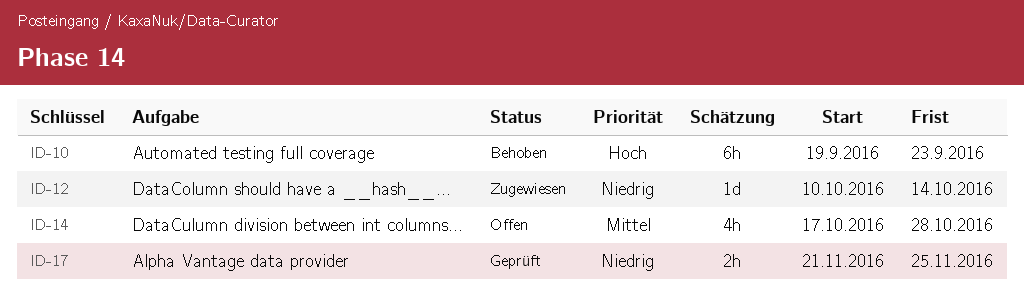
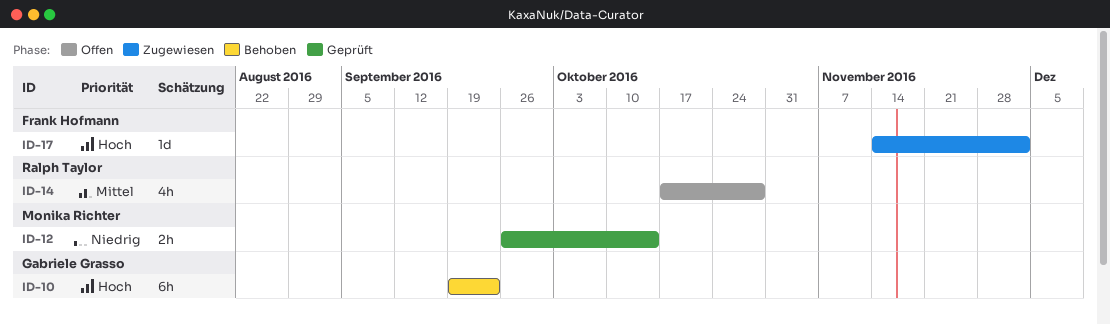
ID-12, status: Zugewiesen -> Geprüft
ID-12, estimate: 1d -> 2h
ID-12, start: Oct 10 -> Sep 26
ID-17, status: Geprüft -> Zugewiesen
ID-17, priority: Niedrig -> Hoch
ID-17, estimate: 2h -> 1d
ID-17, start: Nov 21 -> Nov 14
ID-17, due: Nov 25 -> Dec 2

